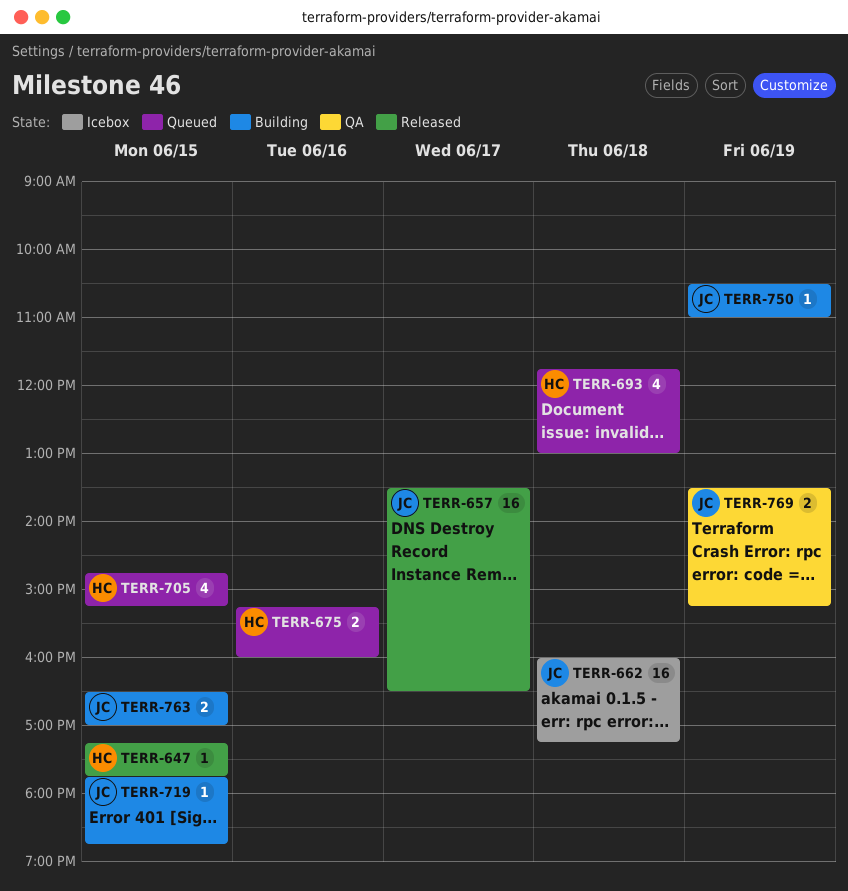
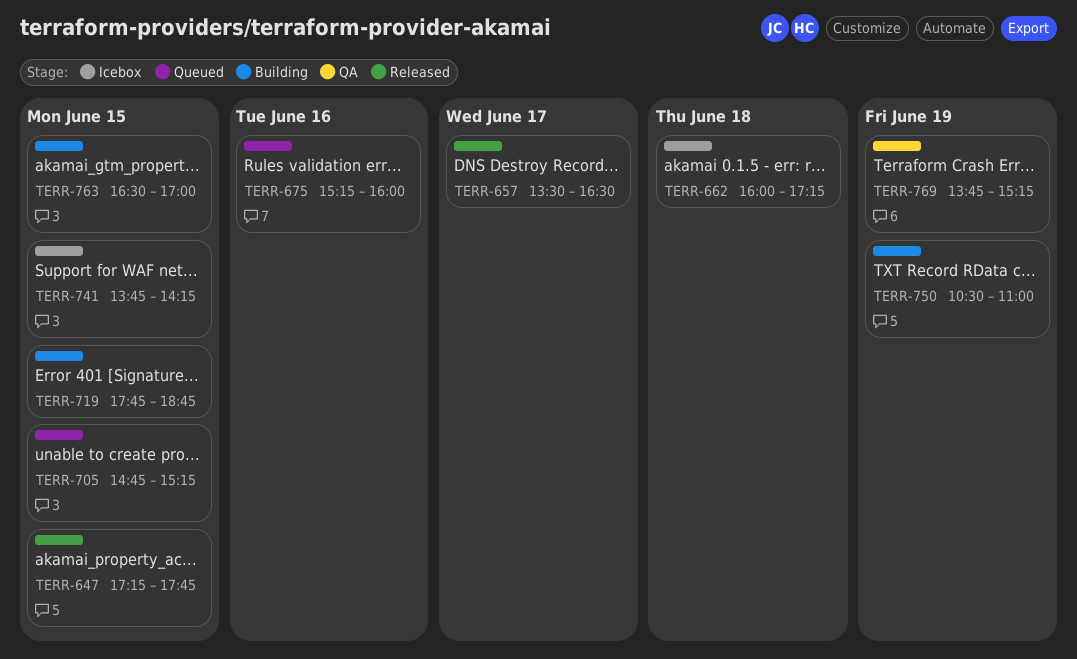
TERR-693: present -> none
TERR-741: none -> present
TERR-769, begins: 13:30 -> 13:45

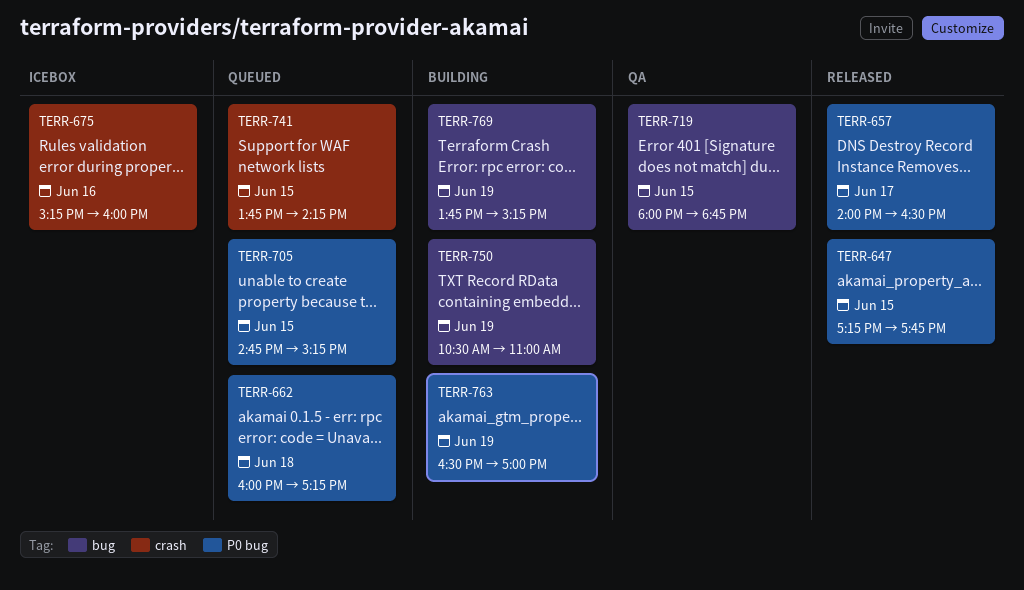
TERR-657, begins: 13:30 -> 14:00
TERR-662, status: Icebox -> Queued
TERR-675, status: Queued -> Icebox
TERR-719, status: Building -> QA
TERR-719, begins: 17:45 -> 18:00
TERR-741, status: Icebox -> Queued
TERR-763, day: Jun 15 -> Jun 19
TERR-769, status: QA -> Building

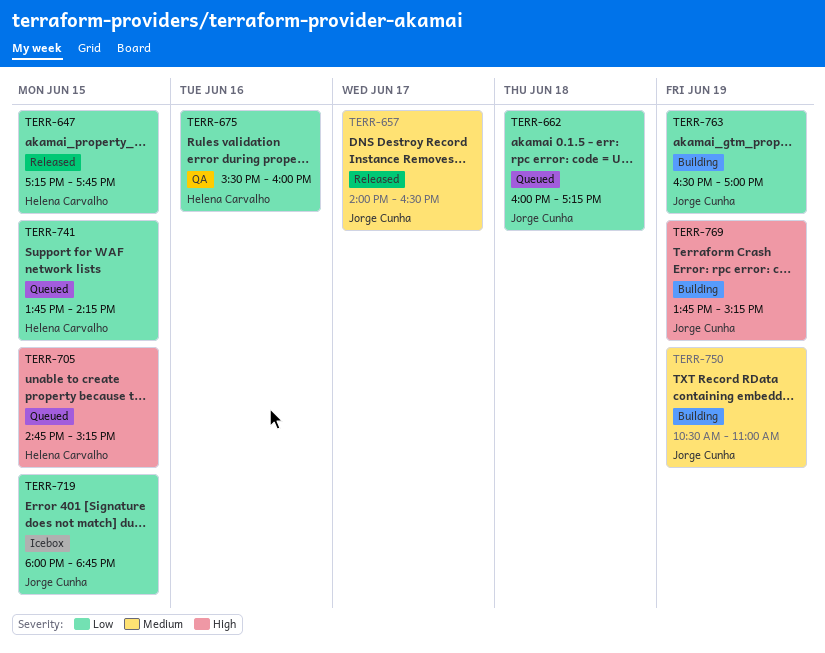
TERR-675, status: Icebox -> QA
TERR-675, begins: 15:15 -> 15:30
TERR-719, status: QA -> Icebox

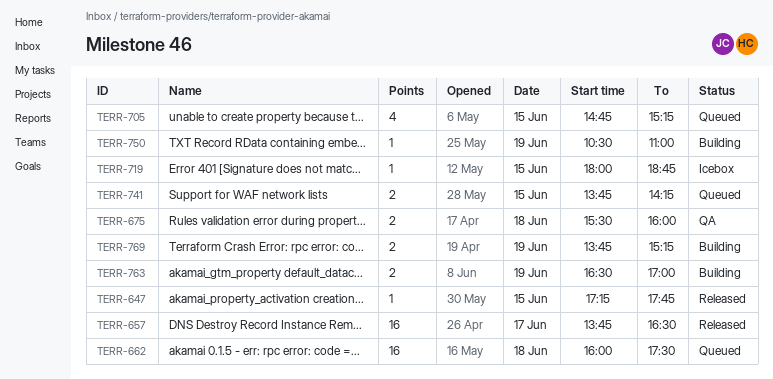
TERR-657, begins: 14:00 -> 13:45
TERR-662, ends: 17:15 -> 17:30
TERR-675, day: Jun 16 -> Jun 18

